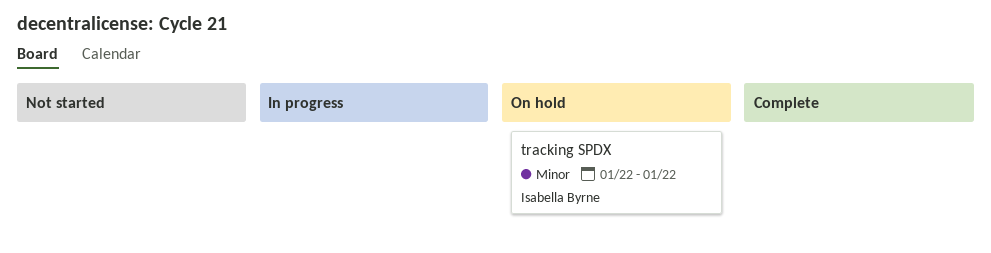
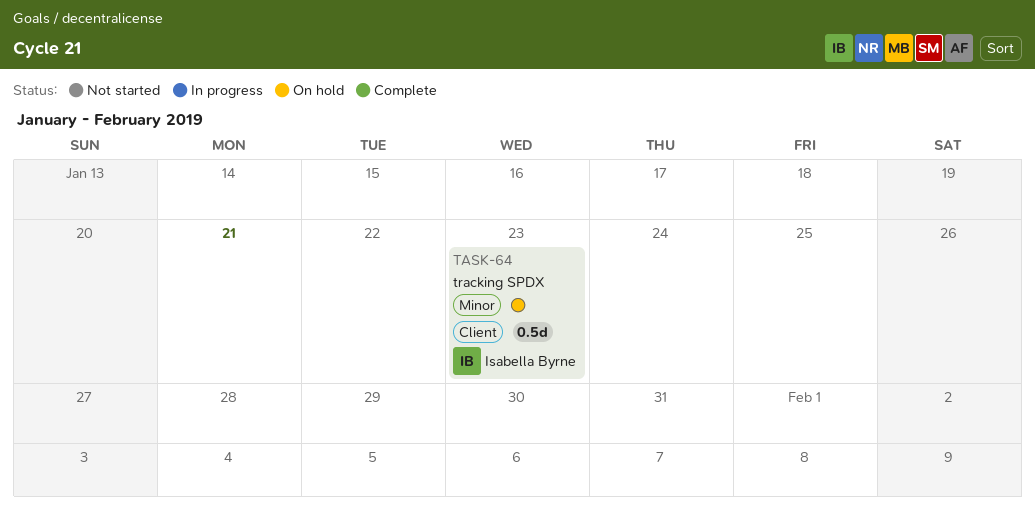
tracking SPDX, due: Jan 22 -> Jan 23

